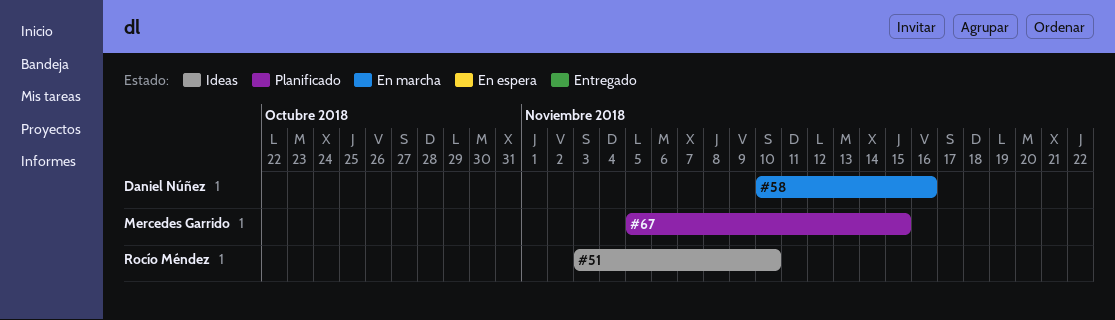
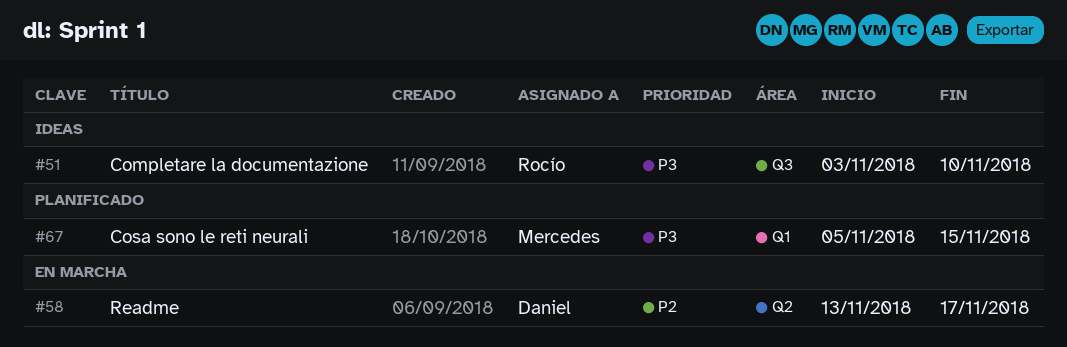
#58, start: Nov 10 -> Nov 13
#58, due: Nov 16 -> Nov 17

